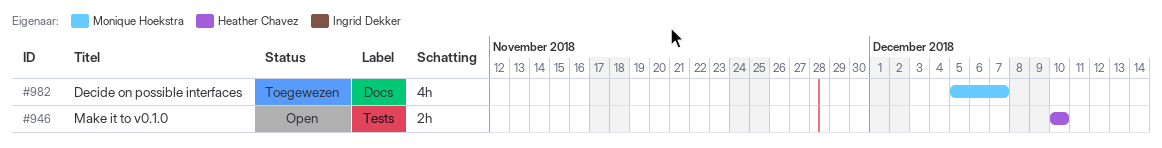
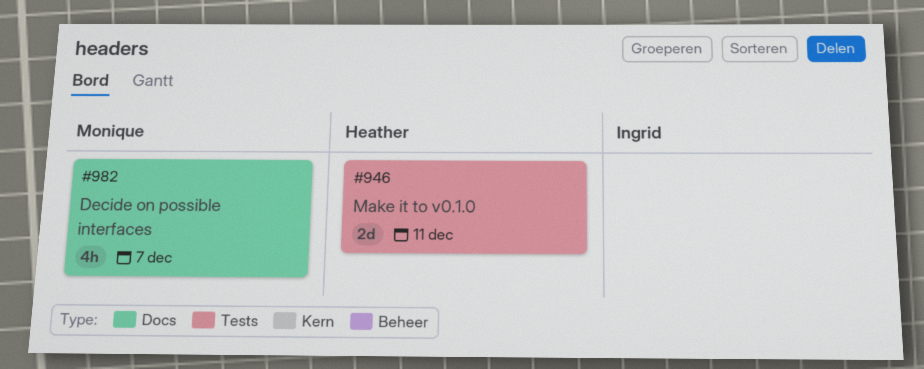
#946, estimate: 2h -> 2d
#946, due: Dec 10 -> Dec 11

